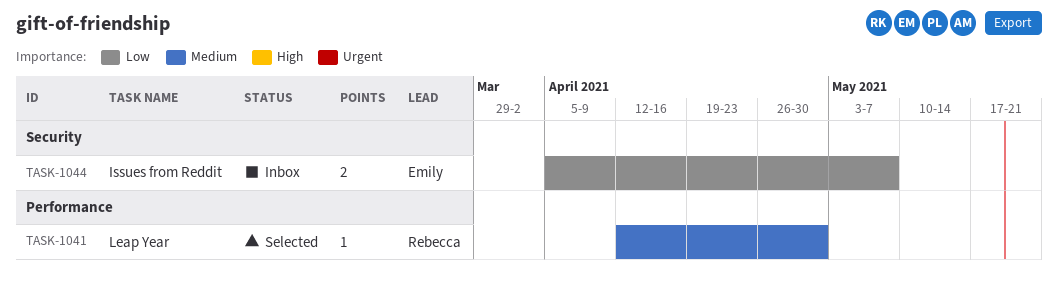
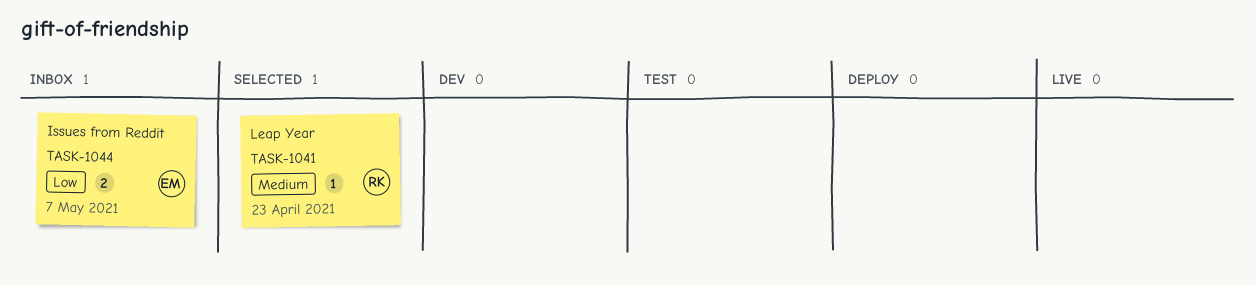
TASK-1041, due: Apr 30 -> Apr 23

